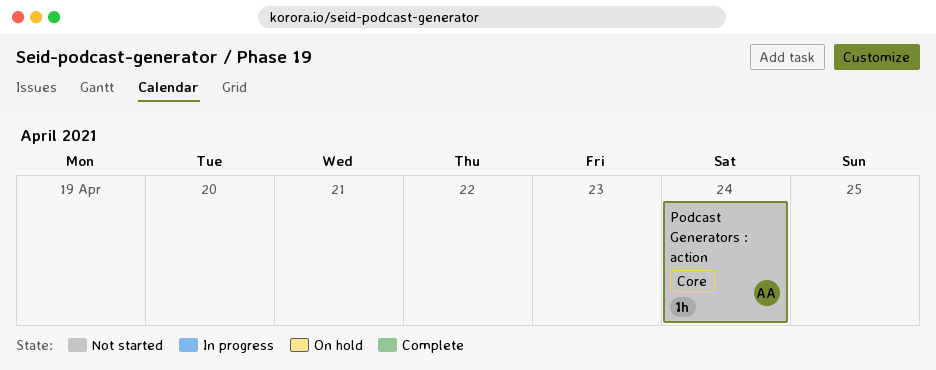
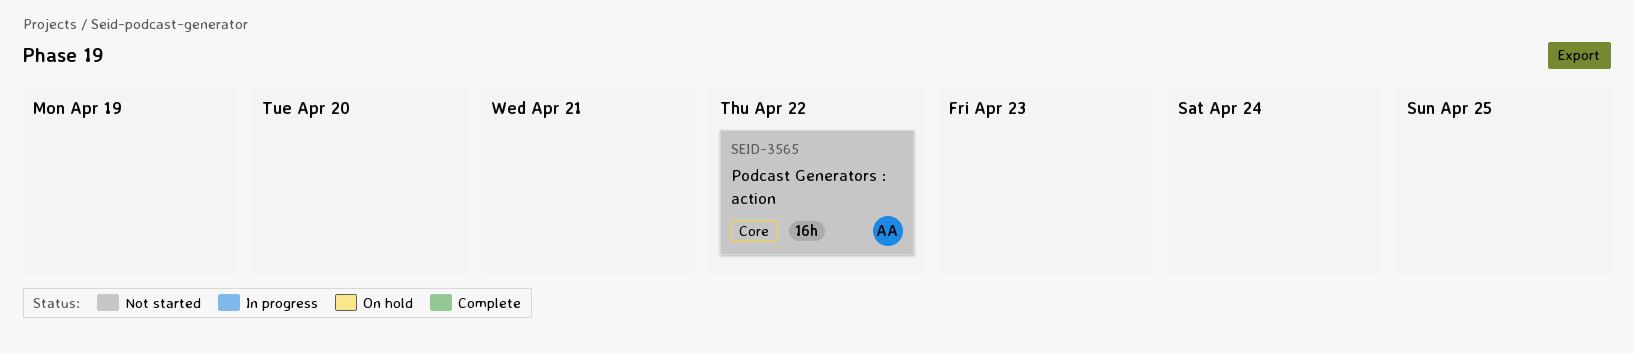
Podcast Generators : action, estimate: 1h -> 16h
Podcast Generators : action, due: Apr 24 -> Apr 22

